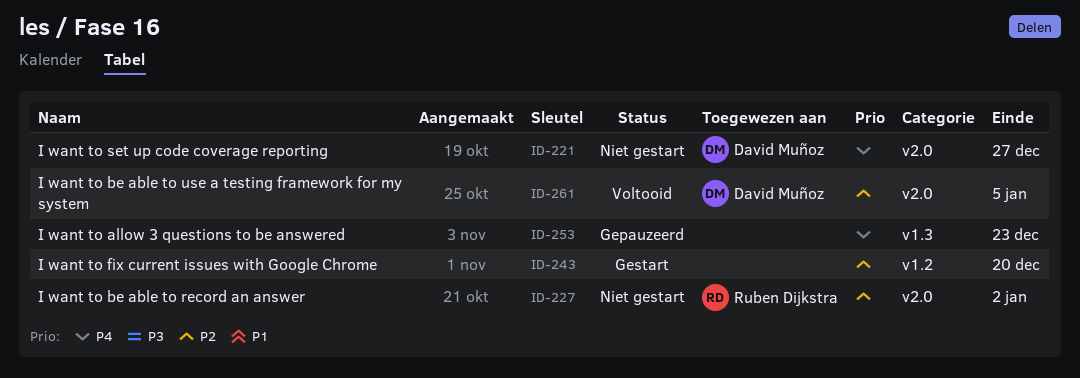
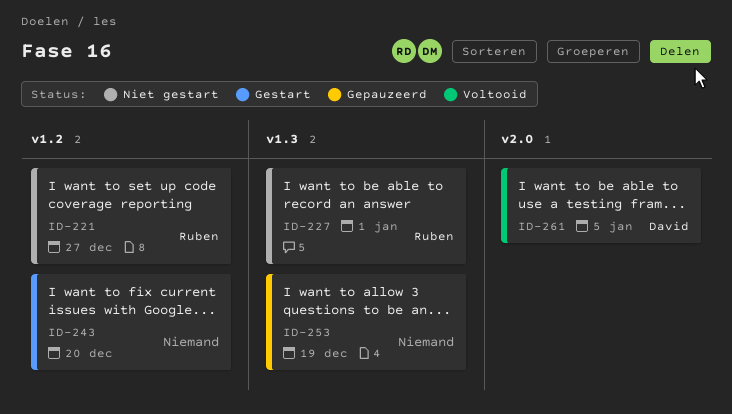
ID-221, owner: David Muñoz -> Ruben Dijkstra
ID-221, label: v2.0 -> v1.2
ID-227, label: v2.0 -> v1.3
ID-227, due: Jan 2 -> Jan 1
ID-253, due: Dec 23 -> Dec 19

